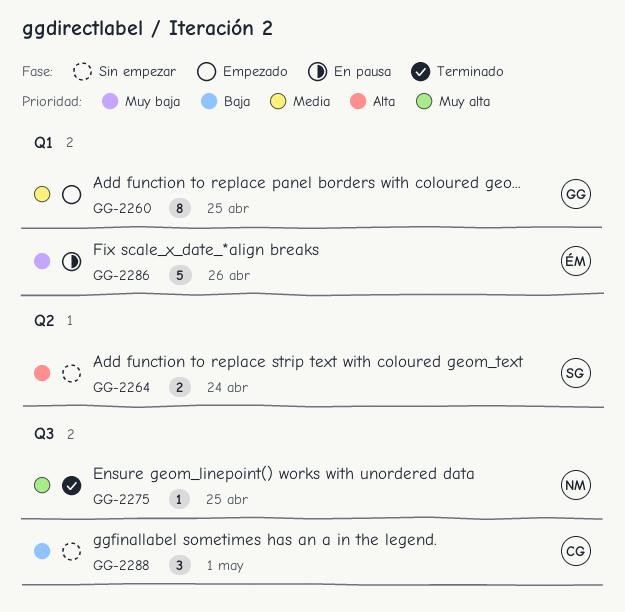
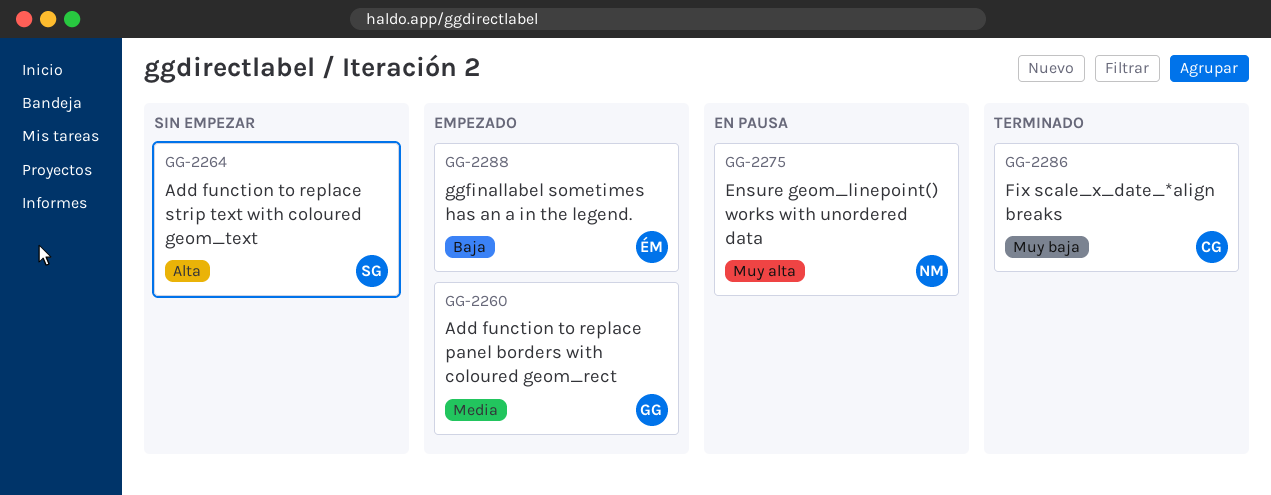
GG-2275, status: Terminado -> En pausa
GG-2286, status: En pausa -> Terminado
GG-2286, owner: ÉM -> CG
GG-2288, status: Sin empezar -> Empezado
GG-2288, owner: CG -> ÉM

